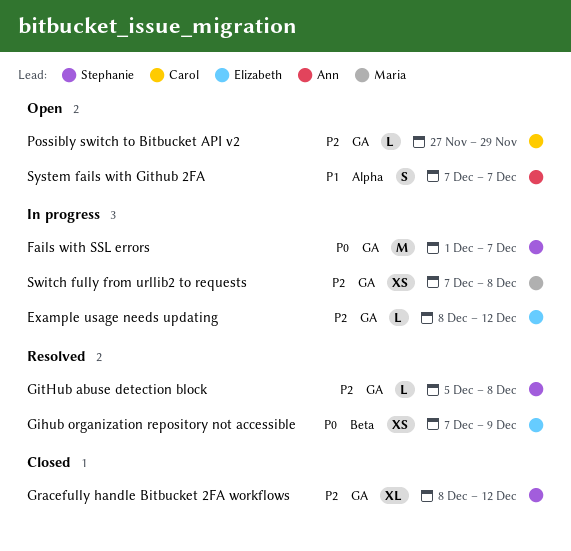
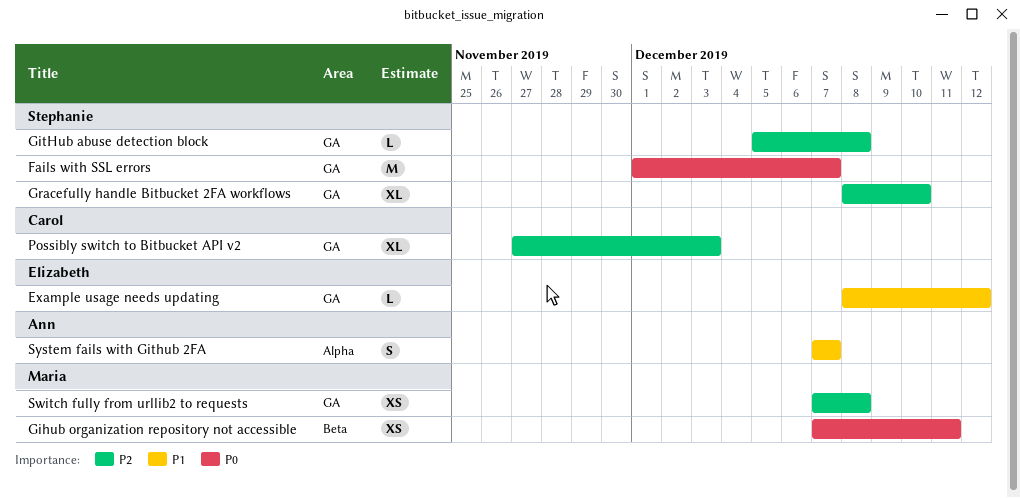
Example usage needs updating, priority: P2 -> P1
Gihub organization repository not accessible, owner: Elizabeth -> Maria
Gihub organization repository not accessible, due: Dec 9 -> Dec 11
Gracefully handle Bitbucket 2FA workflows, due: Dec 12 -> Dec 10
Possibly switch to Bitbucket API v2, estimate: L -> XL
Possibly switch to Bitbucket API v2, due: Nov 29 -> Dec 3

